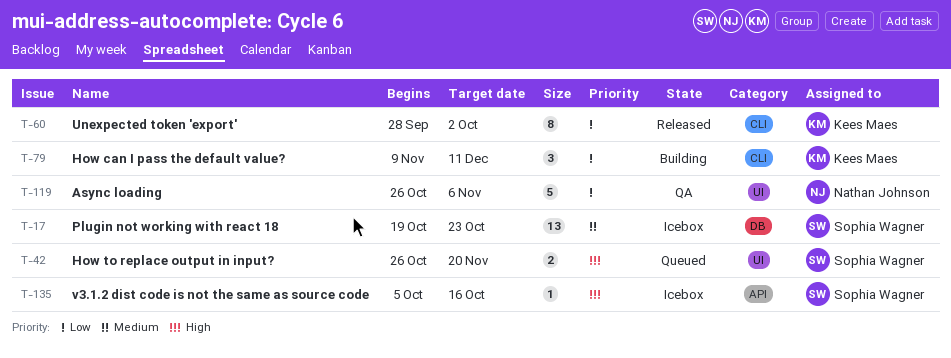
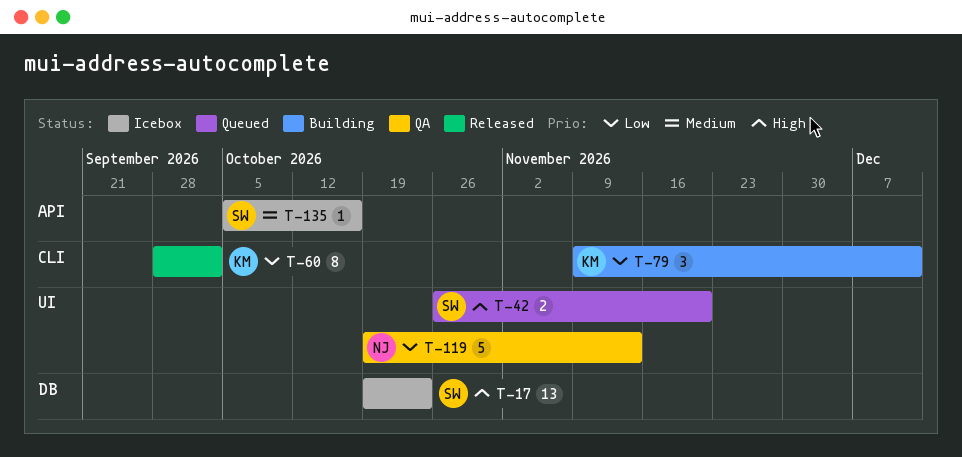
T-17, priority: Medium -> High
T-119, start: Oct 26 -> Oct 19
T-119, due: Nov 6 -> Nov 13
T-135, priority: High -> Medium

